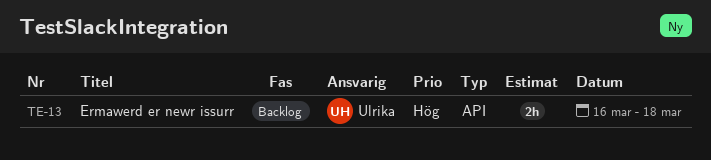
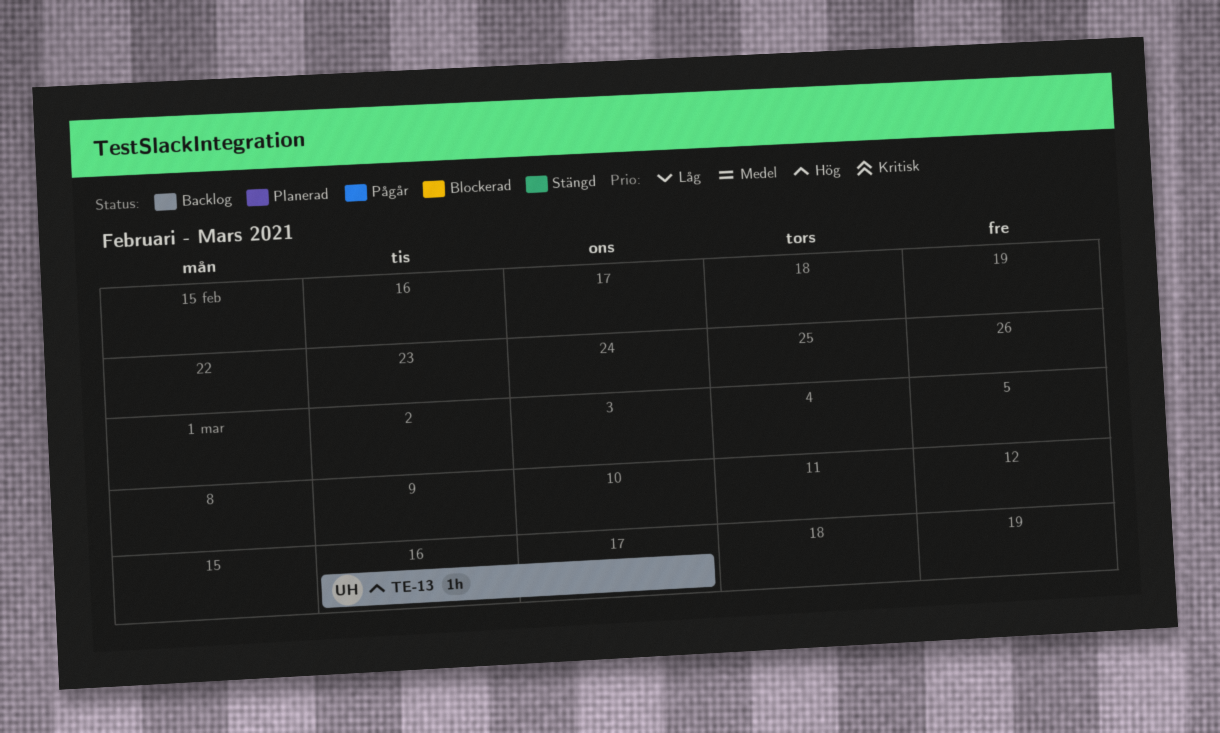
TE-13, estimate: 2h -> 1h
TE-13, due: Mar 18 -> Mar 17

